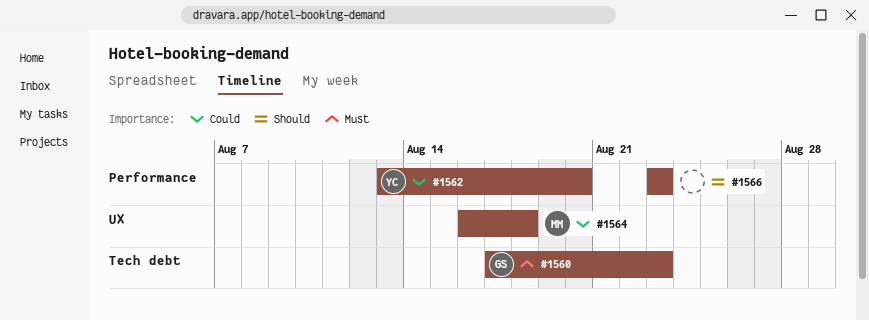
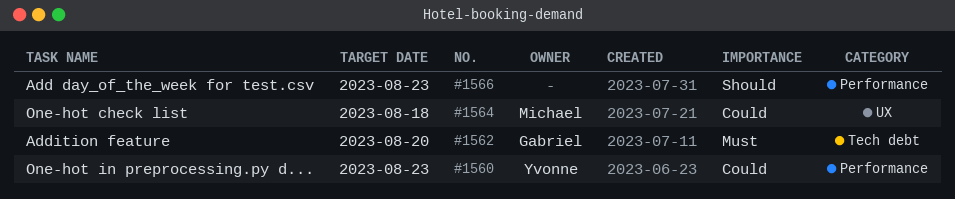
#1560, owner: Gabriel -> Yvonne
#1560, priority: Must -> Could
#1560, label: Tech debt -> Performance
#1562, owner: Yvonne -> Gabriel
#1562, priority: Could -> Must
#1562, label: Performance -> Tech debt

